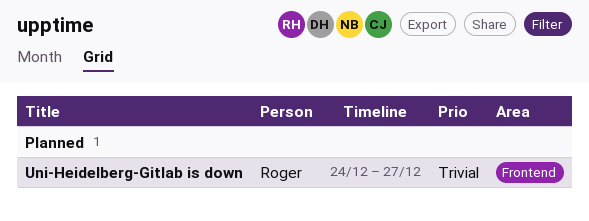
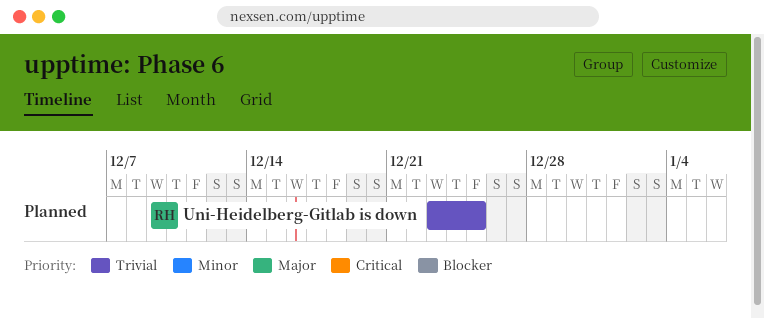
Uni-Heidelberg-Gitlab is down, start: Dec 24 -> Dec 23
Uni-Heidelberg-Gitlab is down, due: Dec 27 -> Dec 25

